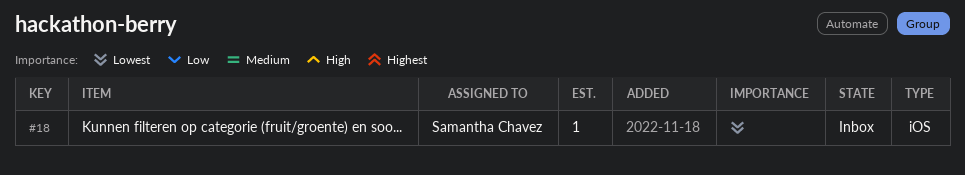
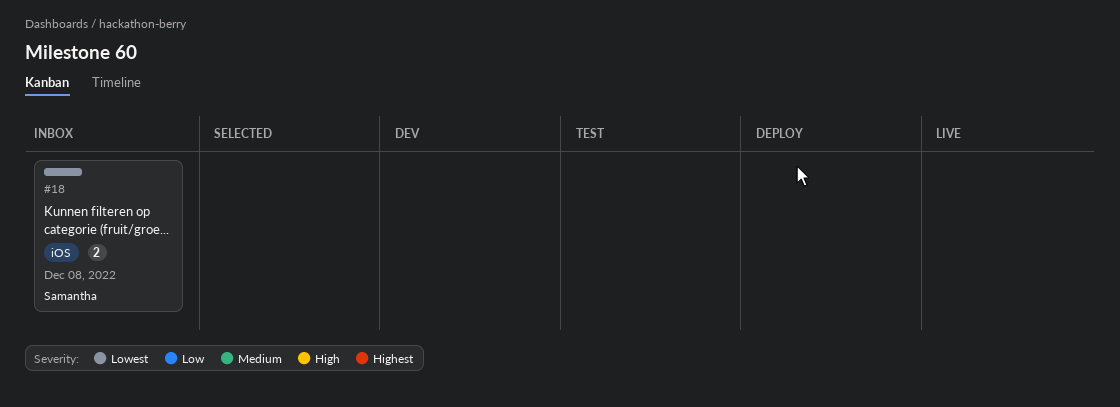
#18, estimate: 1 -> 2

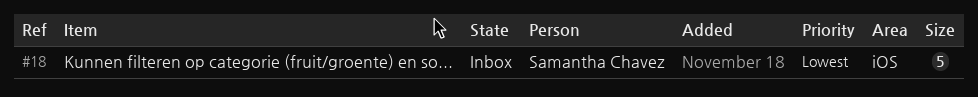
#18, estimate: 2 -> 5

